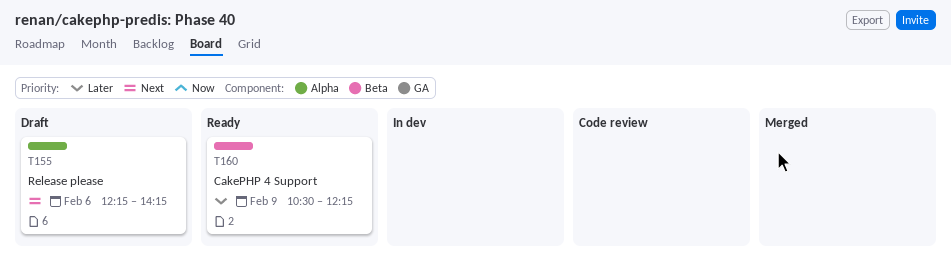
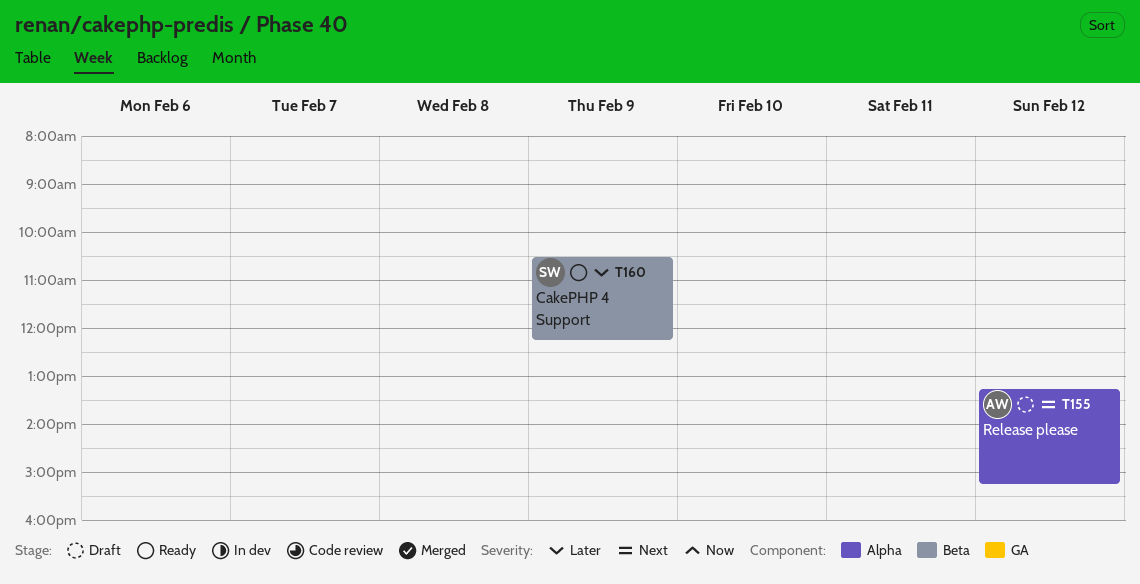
T155, day: Feb 6 -> Feb 12
T155, begins: 12:15 -> 13:15
T155, ends: 14:15 -> 15:15

